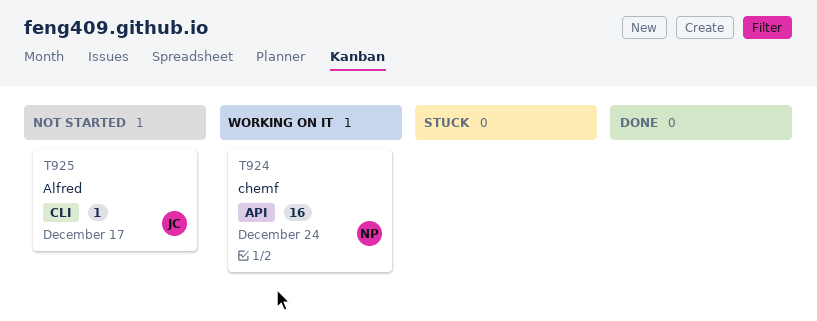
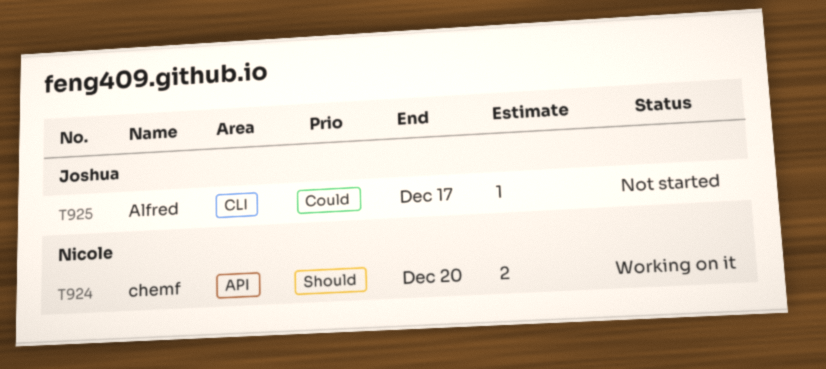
T924, estimate: 16 -> 2
T924, due: Dec 24 -> Dec 20

